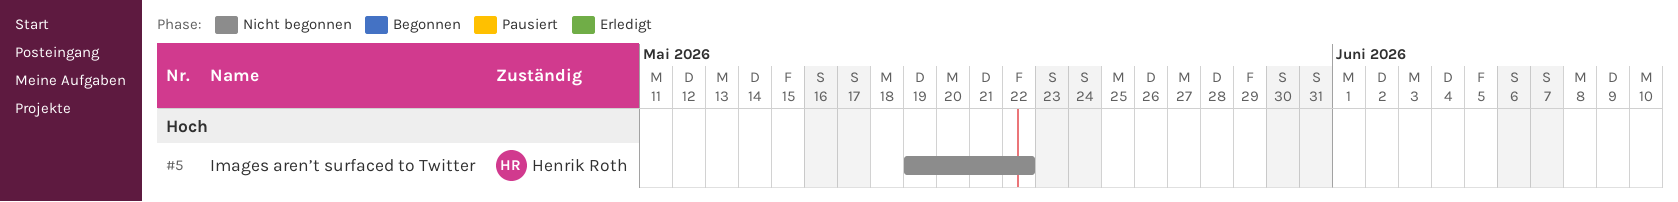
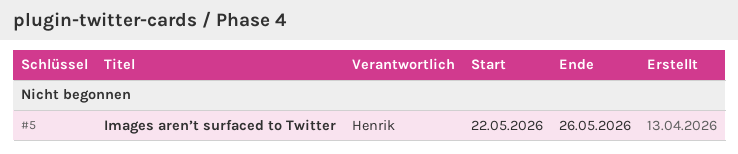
#5, start: May 19 -> May 22
#5, due: May 22 -> May 26

